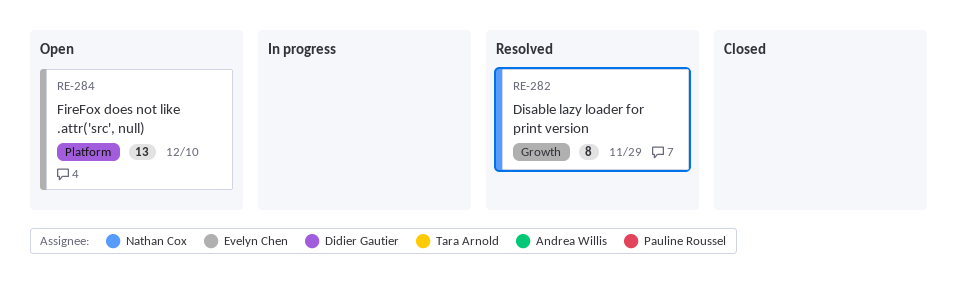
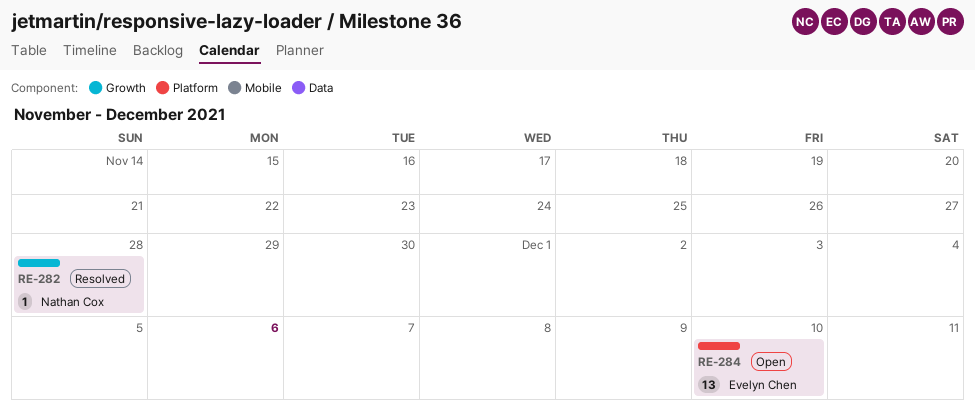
RE-282, estimate: 8 -> 1
RE-282, due: Nov 29 -> Nov 28

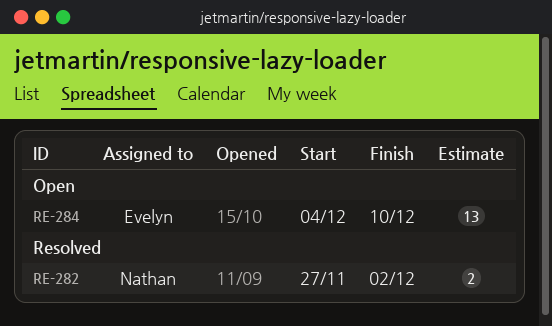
RE-282, estimate: 1 -> 2
RE-282, due: Nov 28 -> Dec 2

